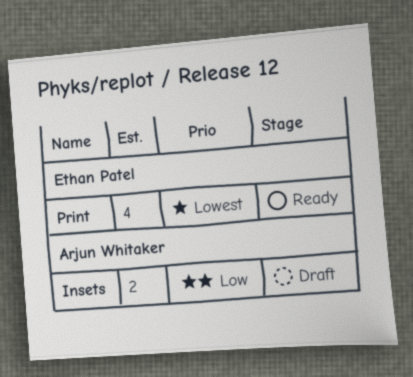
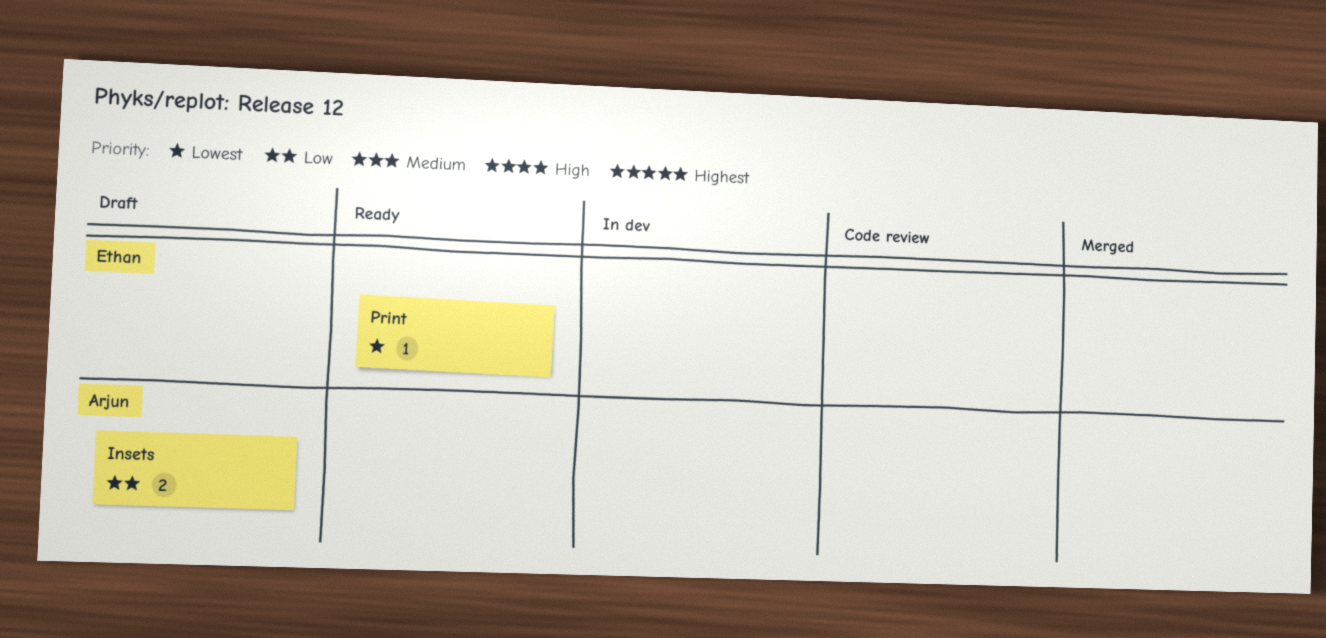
Print, estimate: 4 -> 1

